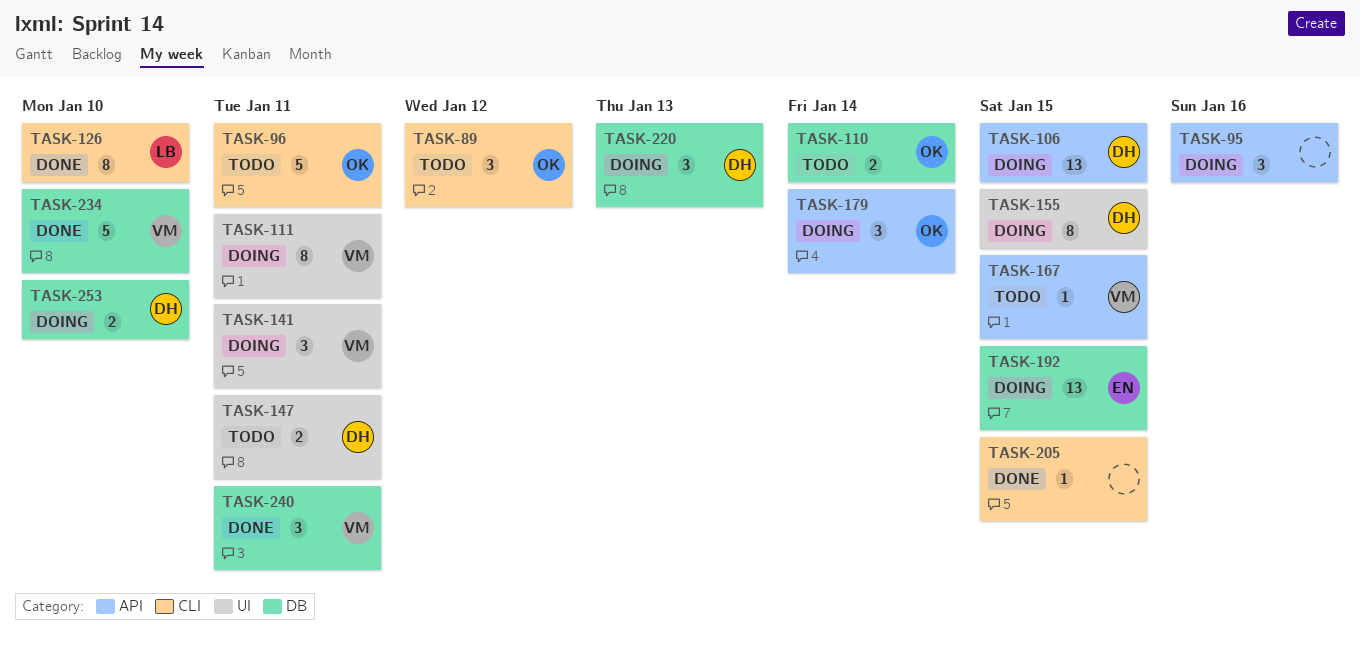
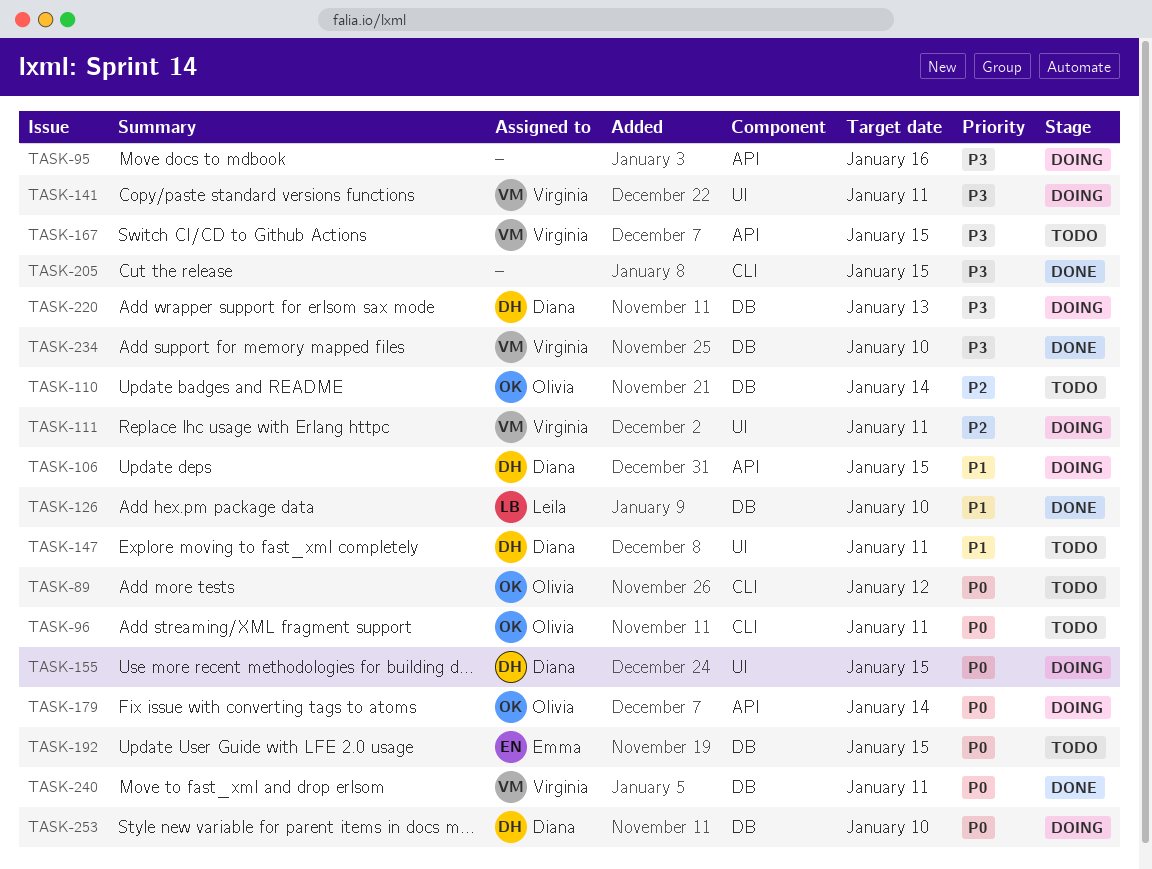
TASK-126, label: CLI -> DB
TASK-192, status: Doing -> Todo

